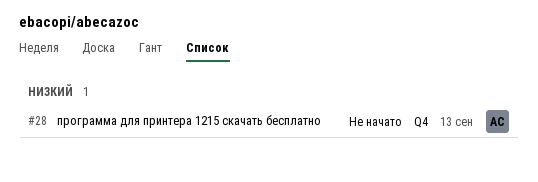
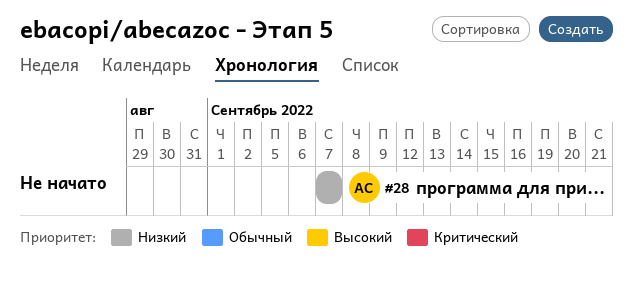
#28, due: Sep 13 -> Sep 7

